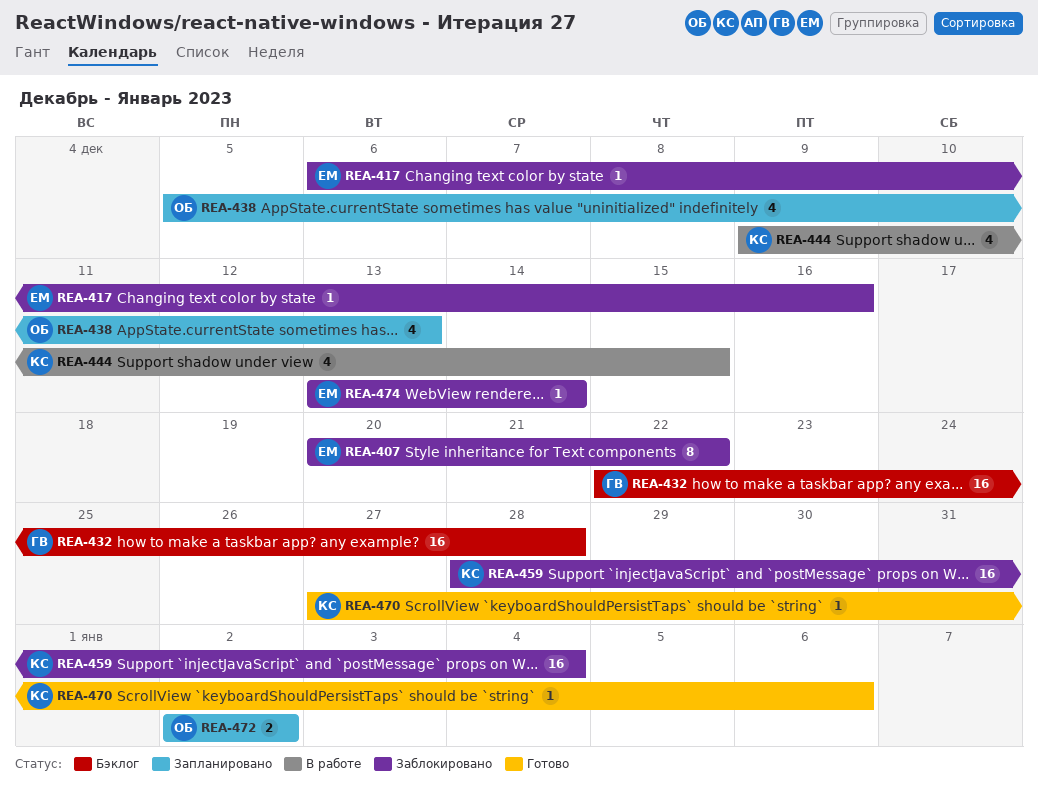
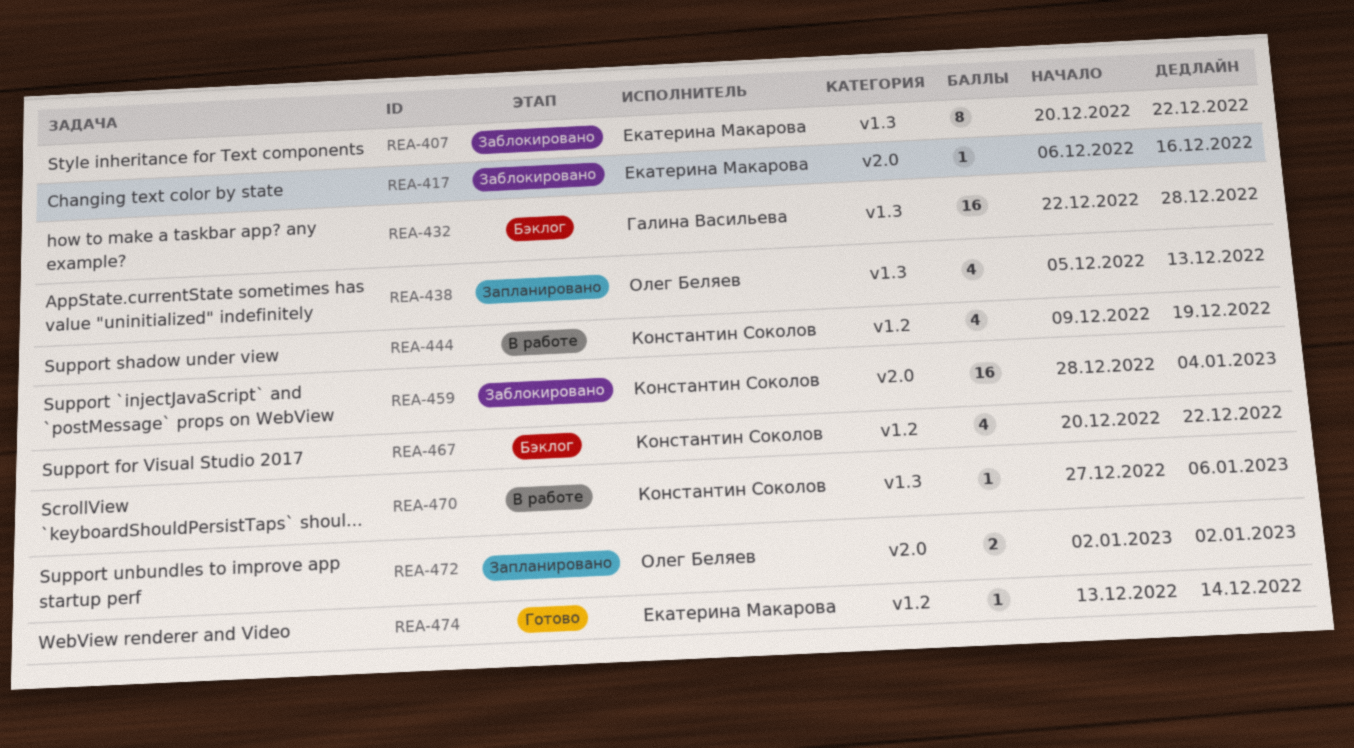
REA-444, due: Dec 15 -> Dec 19
REA-467: none -> present
REA-470, status: Готово -> В работе
REA-474, status: Заблокировано -> Готово

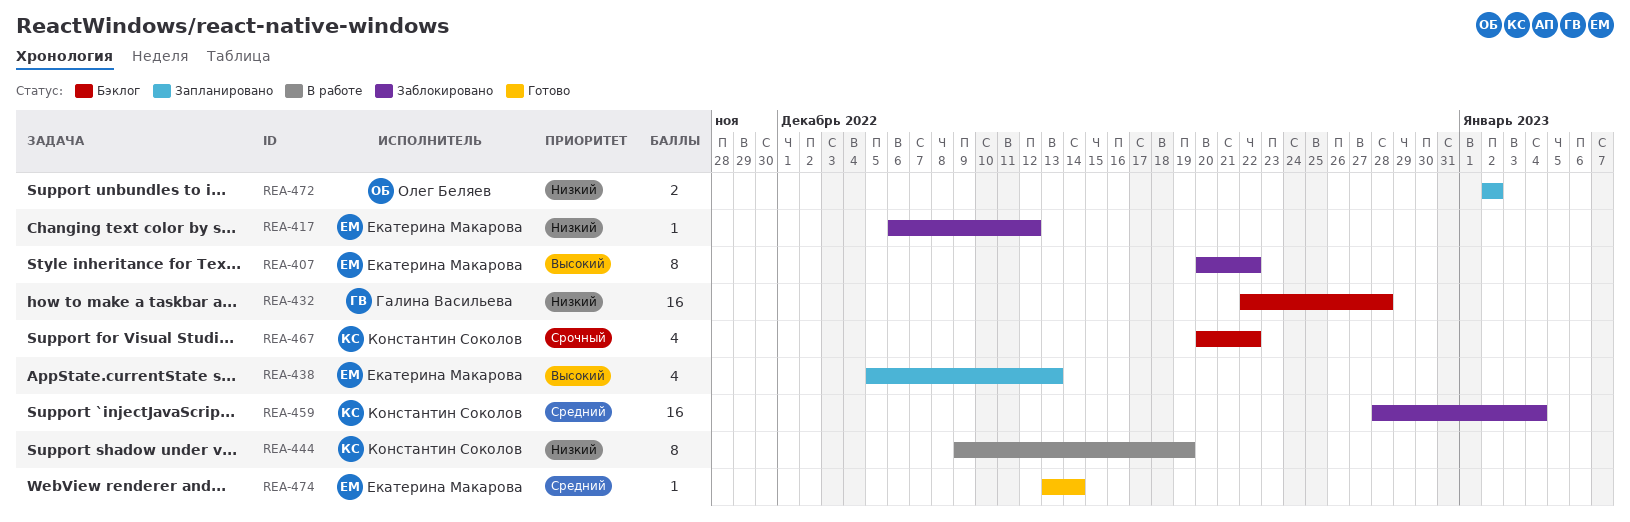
REA-417, due: Dec 16 -> Dec 12
REA-438, owner: Олег Беляев -> Екатерина Макарова
REA-444, estimate: 4 -> 8
REA-470: present -> none

